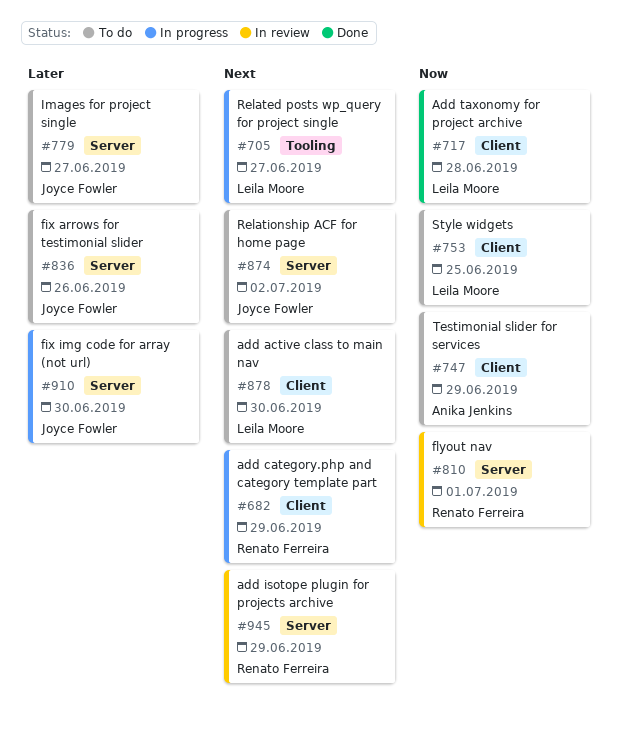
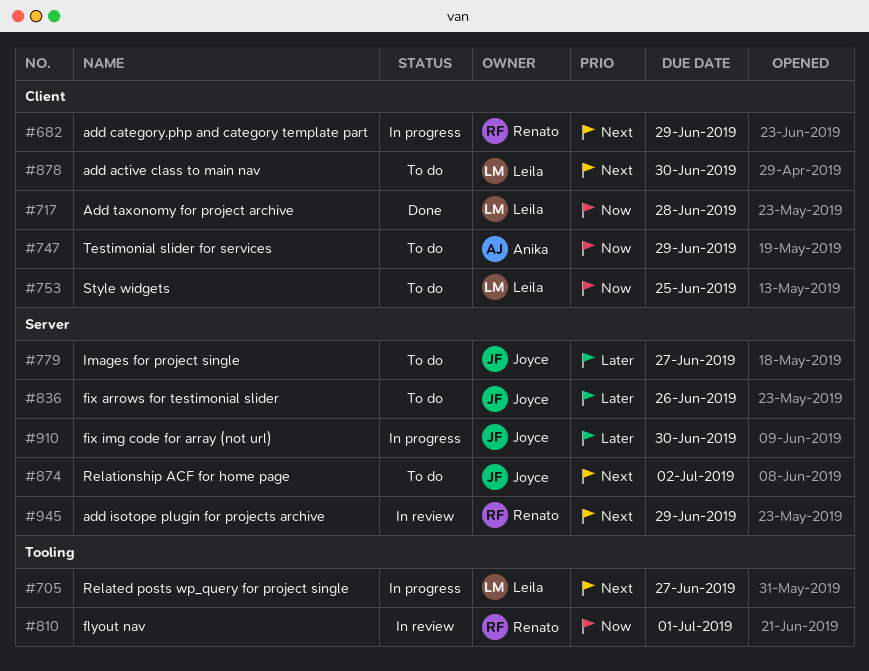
#810, label: Server -> Tooling

